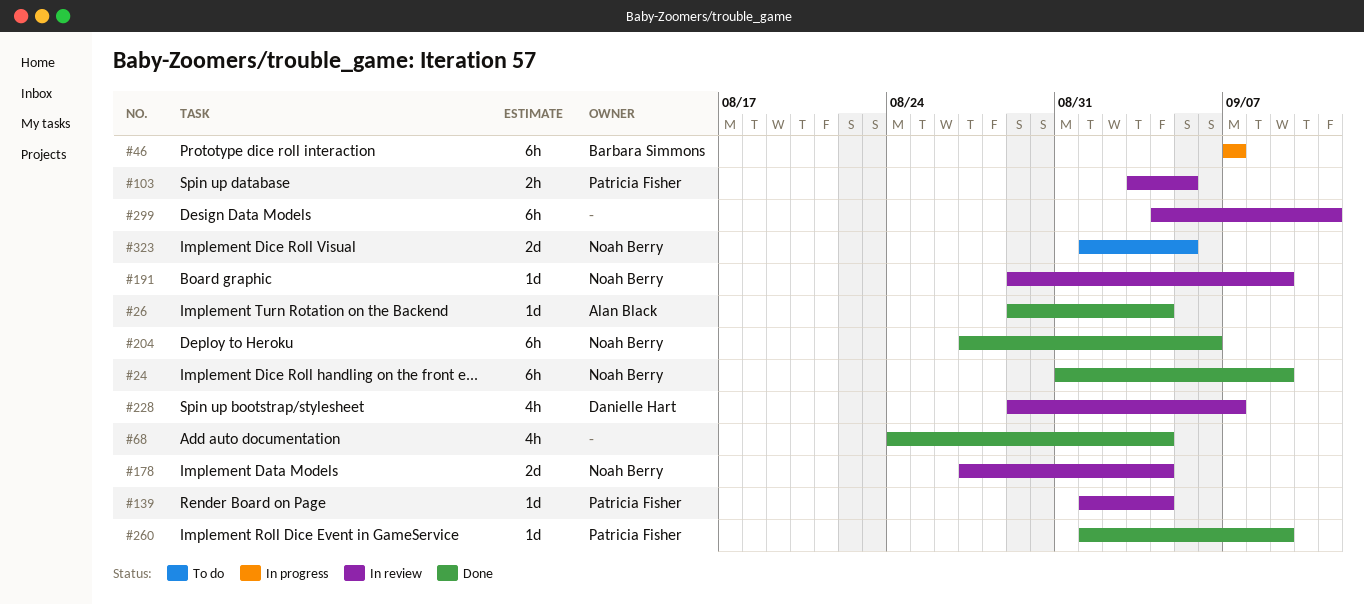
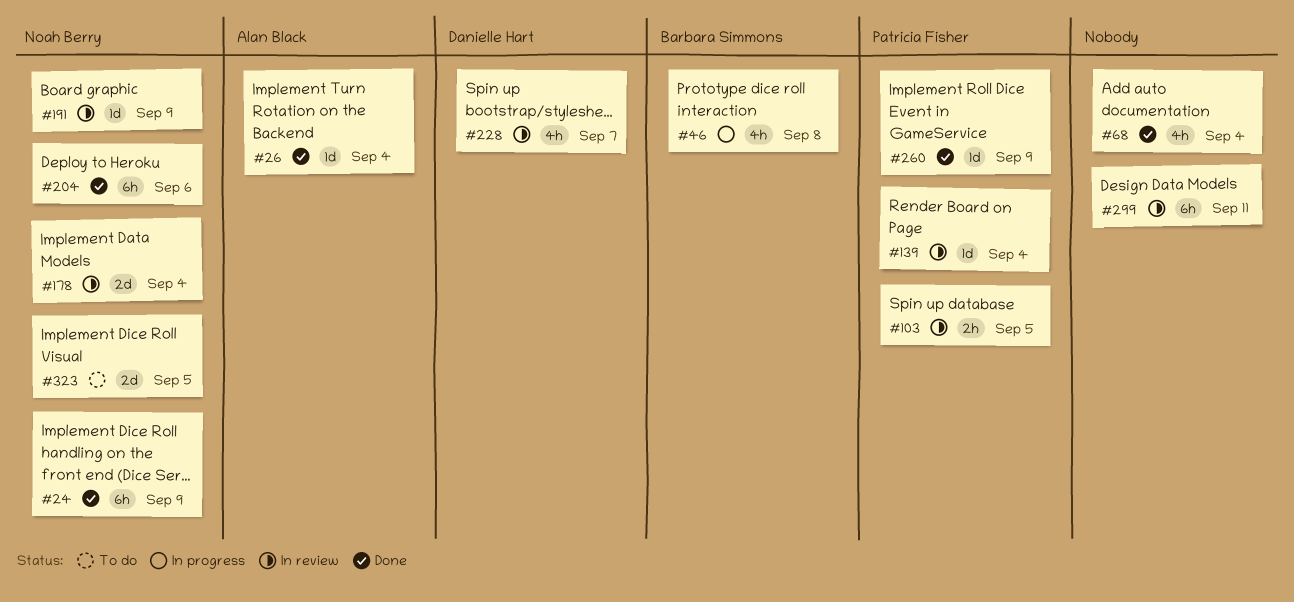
#46, estimate: 6h -> 4h
#46, due: Sep 7 -> Sep 8

